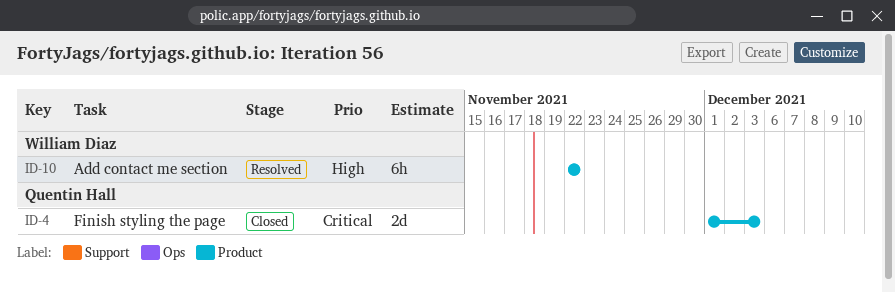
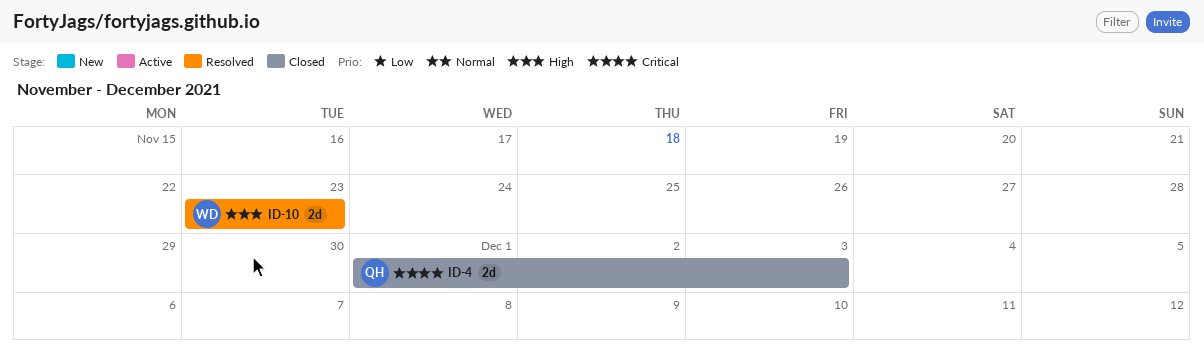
ID-10, estimate: 6h -> 2d
ID-10, start: Nov 22 -> Nov 23
ID-10, due: Nov 22 -> Nov 23

